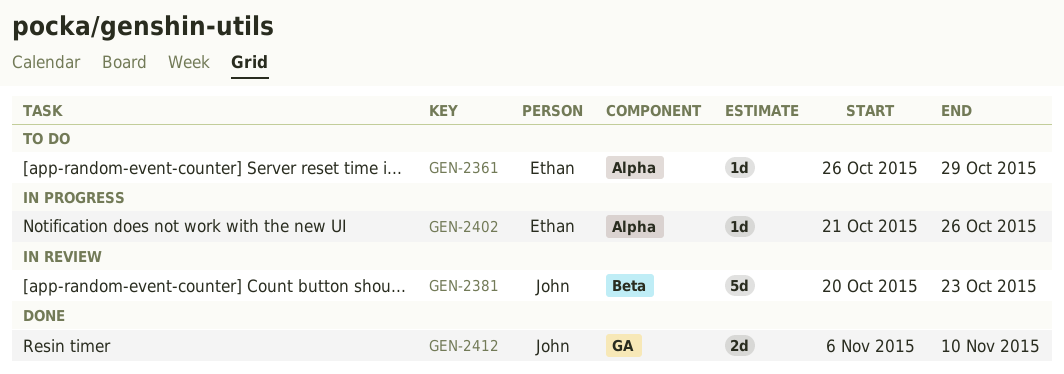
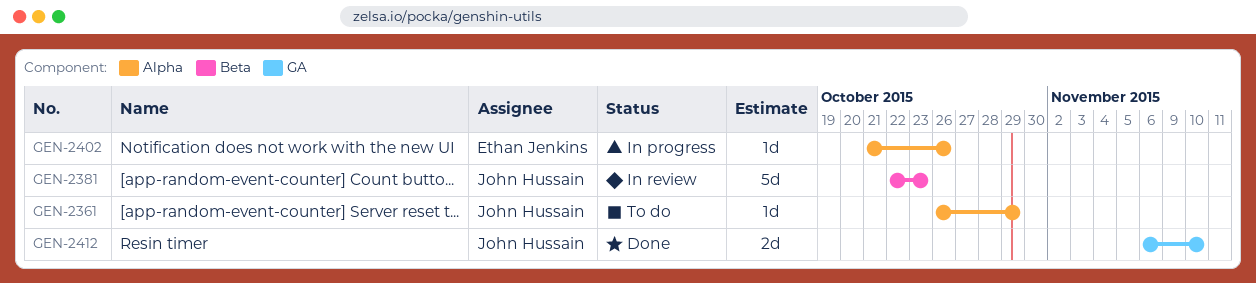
GEN-2361, owner: Ethan Jenkins -> John Hussain
GEN-2381, start: Oct 20 -> Oct 22

